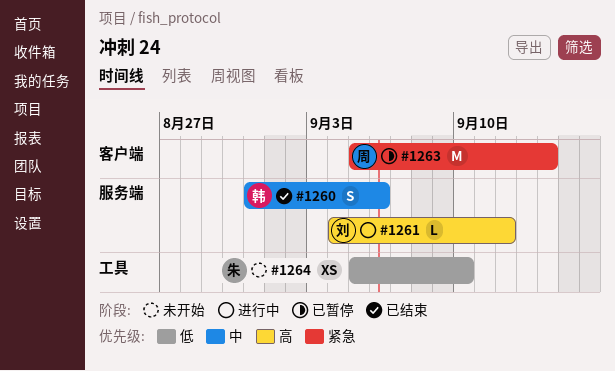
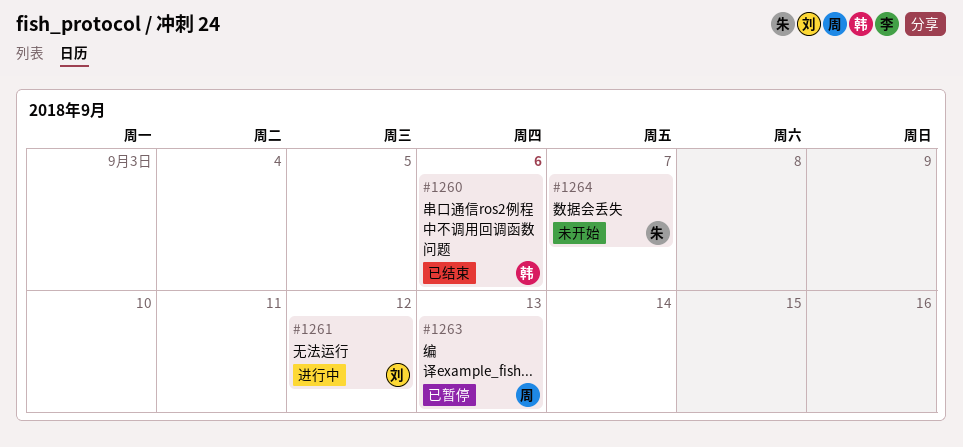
#1263, due: Sep 14 -> Sep 13
#1264, due: Sep 10 -> Sep 7

